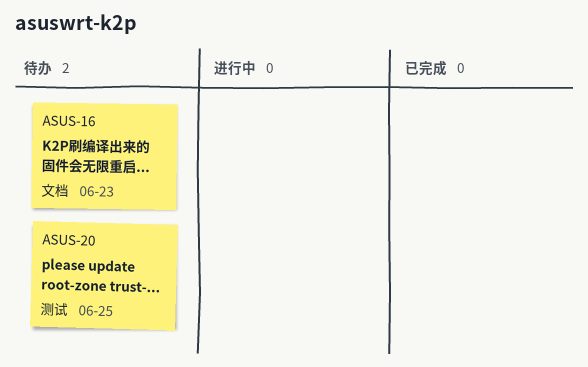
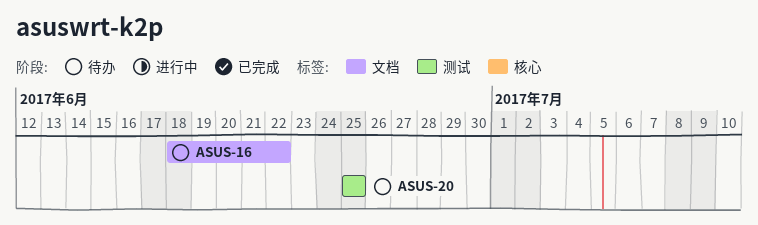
ASUS-16, due: Jun 23 -> Jun 22

